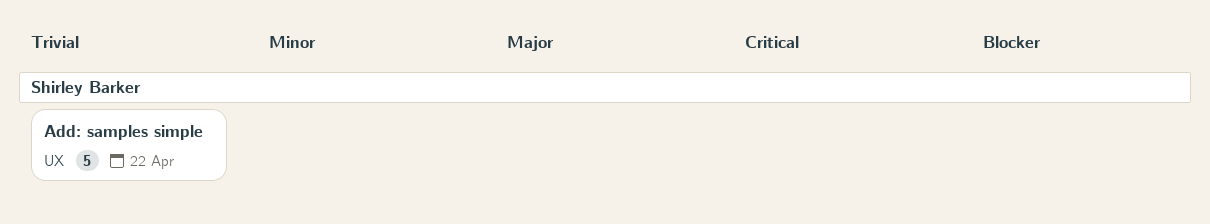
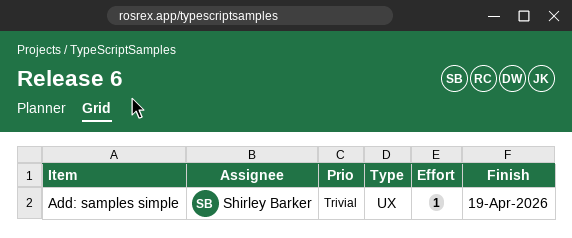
Add: samples simple, estimate: 5 -> 1
Add: samples simple, due: Apr 22 -> Apr 19

